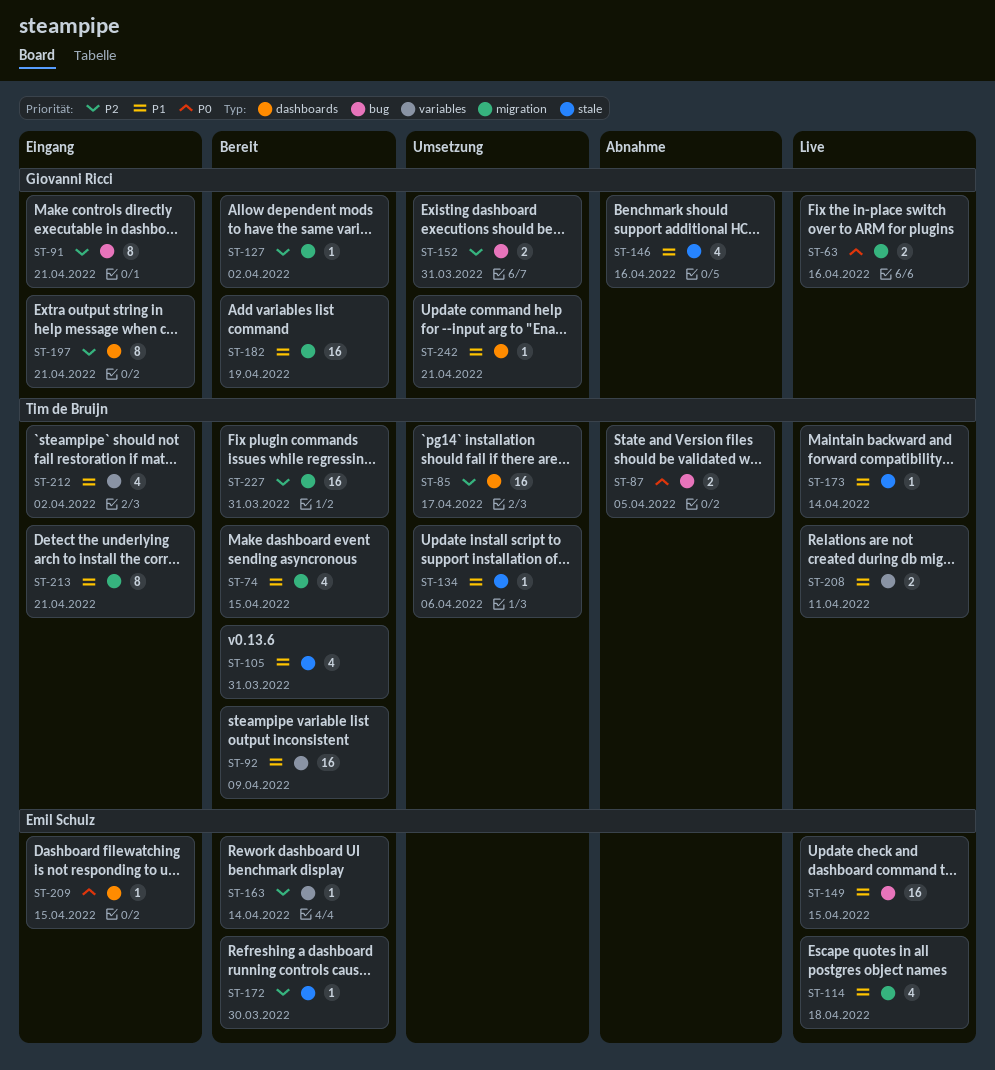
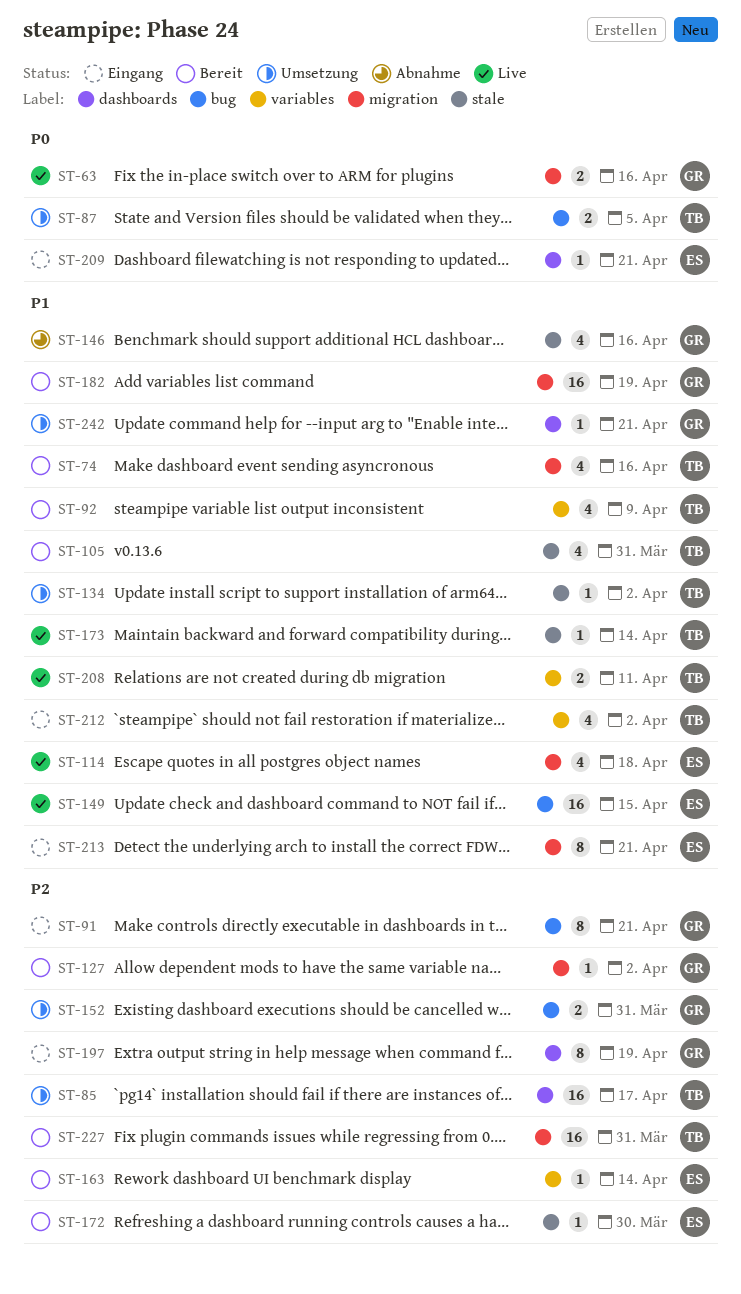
ST-74, due: Apr 15 -> Apr 16
ST-87, status: Abnahme -> Umsetzung
ST-92, estimate: 16 -> 4
ST-134, due: Apr 6 -> Apr 2
ST-197, due: Apr 21 -> Apr 19
ST-209, due: Apr 15 -> Apr 21
ST-213, owner: Tim de Bruijn -> Emil Schulz

